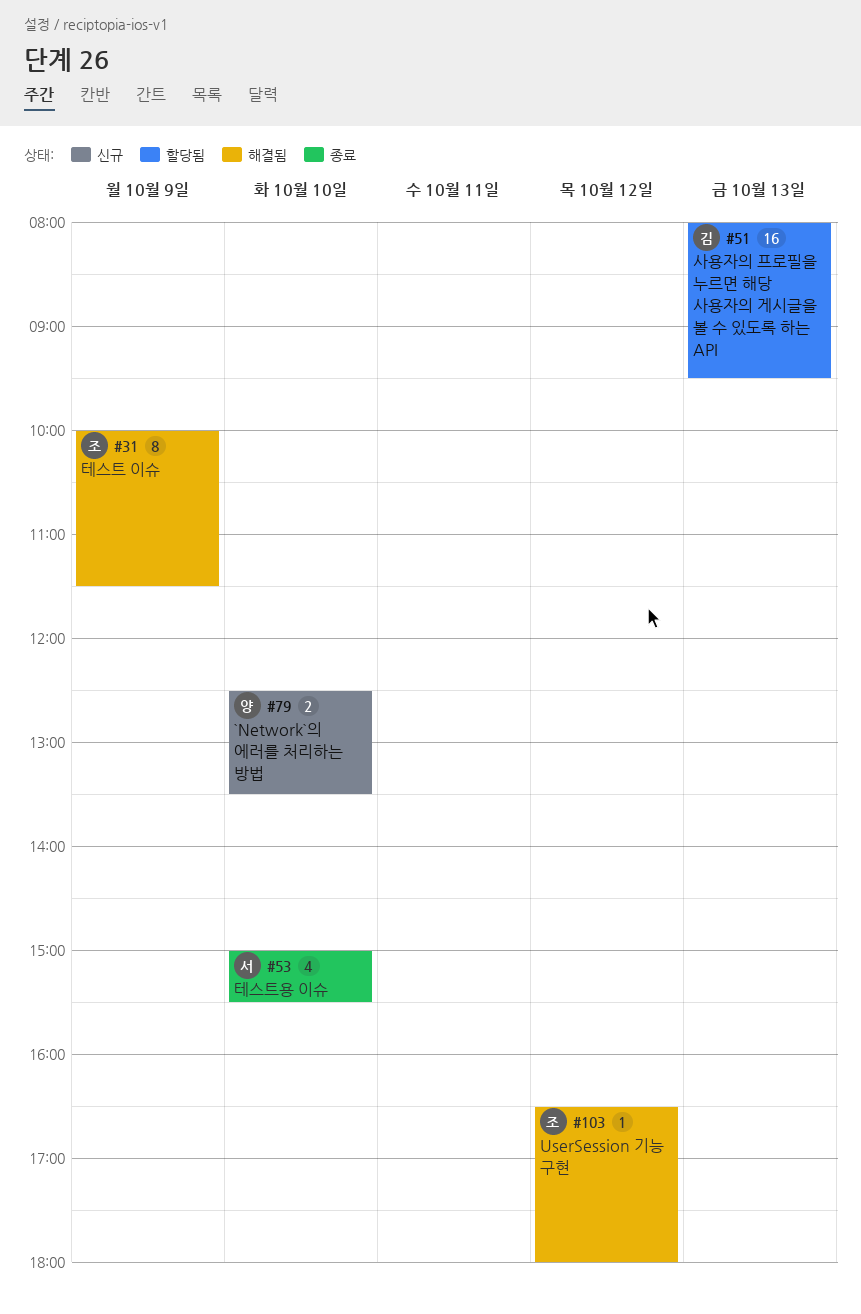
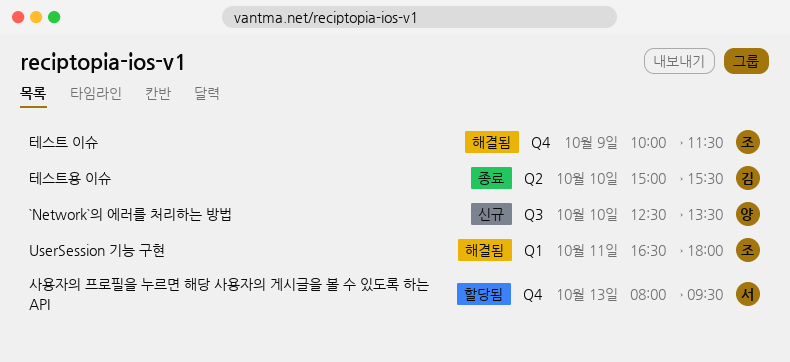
UserSession 기능 구현, day: Oct 12 -> Oct 11
사용자의 프로필을 누르면 해당 사용자의 게시글을 볼 수 있도록 하는 API, owner: 김 -> 서
테스트용 이슈, owner: 서 -> 김

